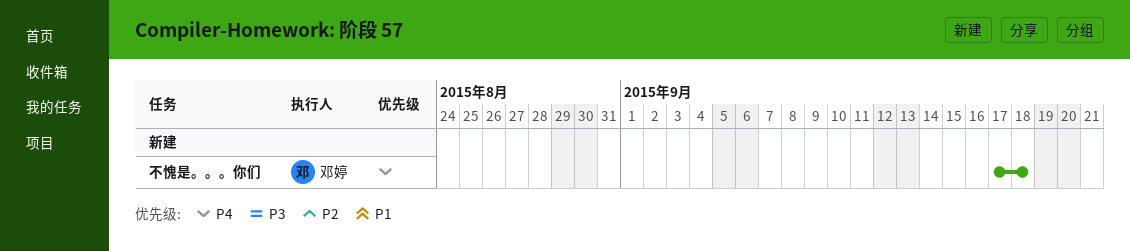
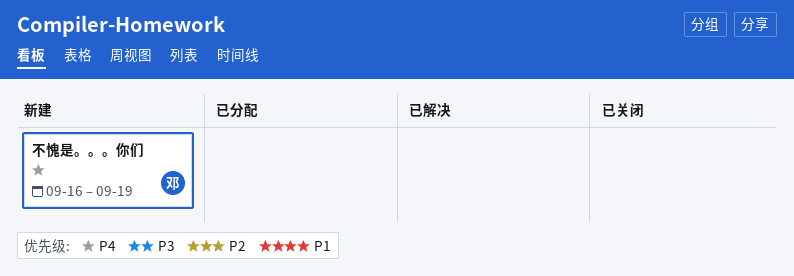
不愧是。。。你们, start: Sep 17 -> Sep 16
不愧是。。。你们, due: Sep 18 -> Sep 19

